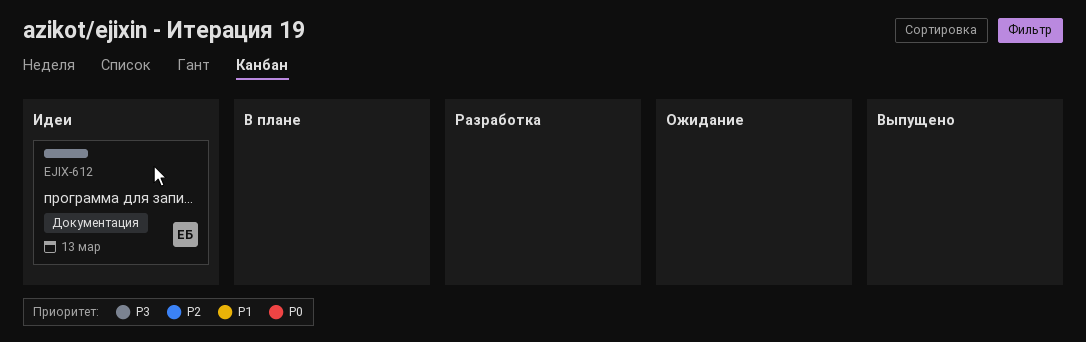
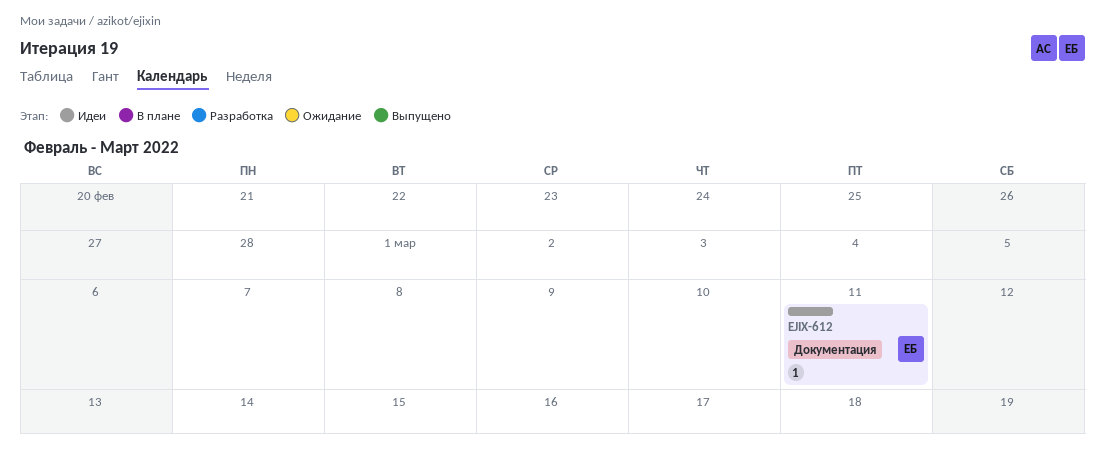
EJIX-612, due: Mar 13 -> Mar 11

